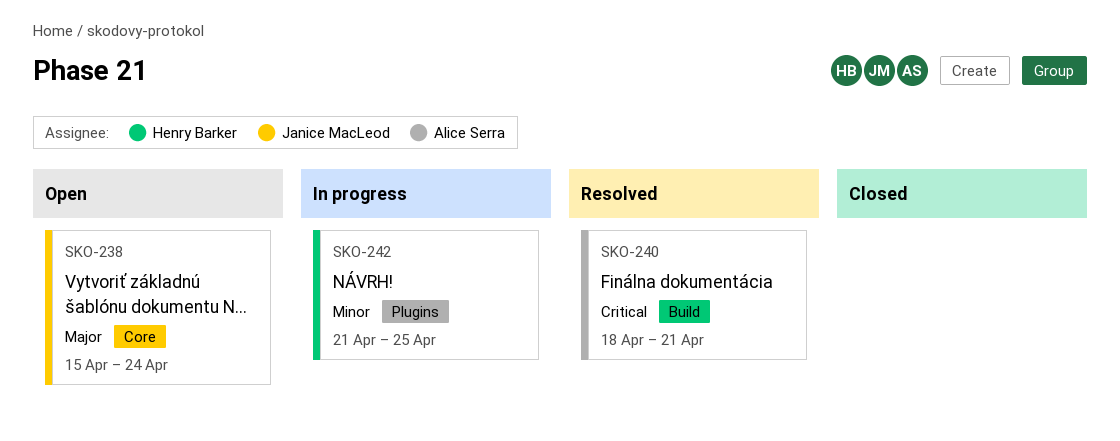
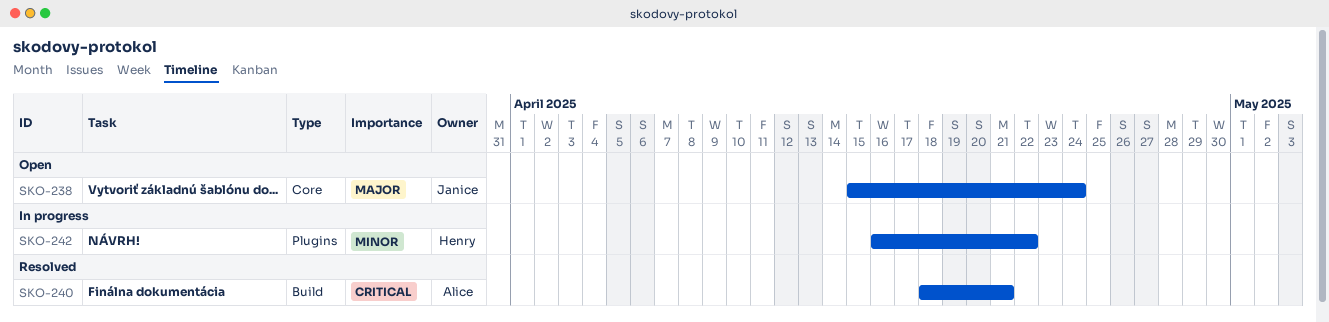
SKO-242, start: Apr 21 -> Apr 16
SKO-242, due: Apr 25 -> Apr 22

